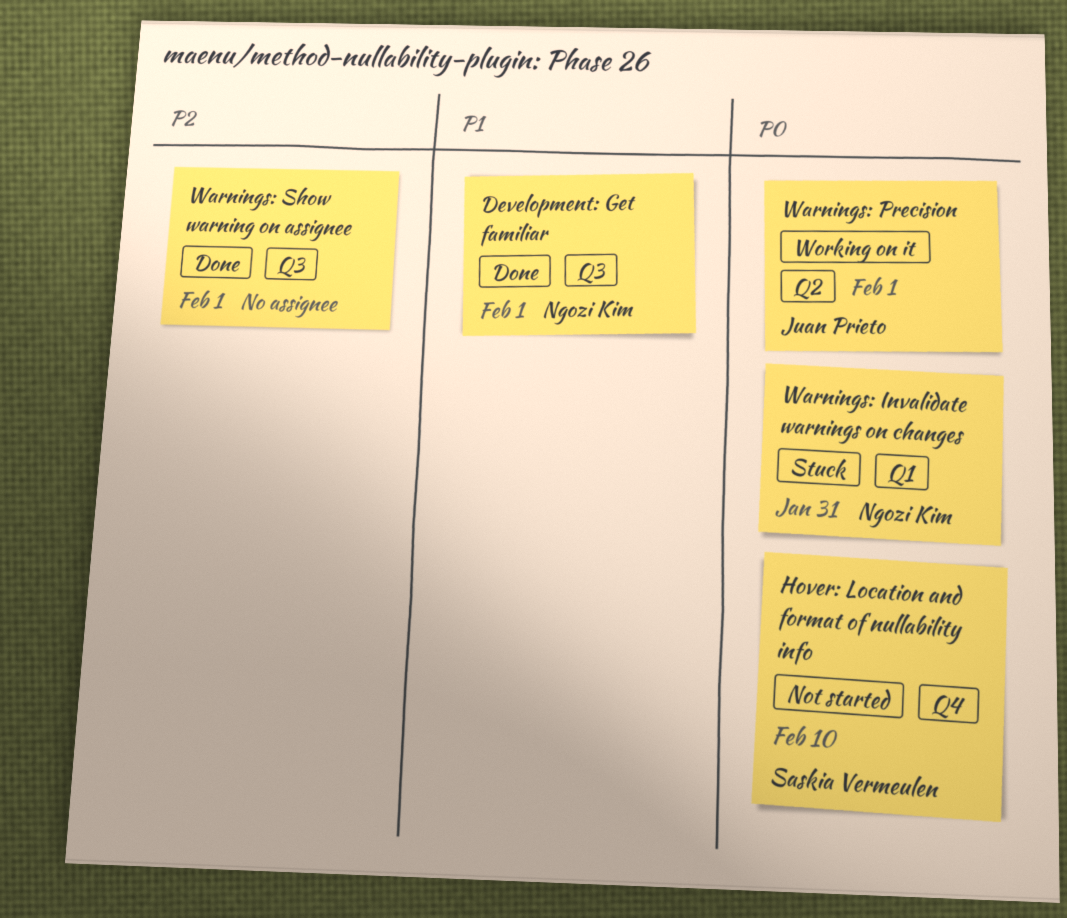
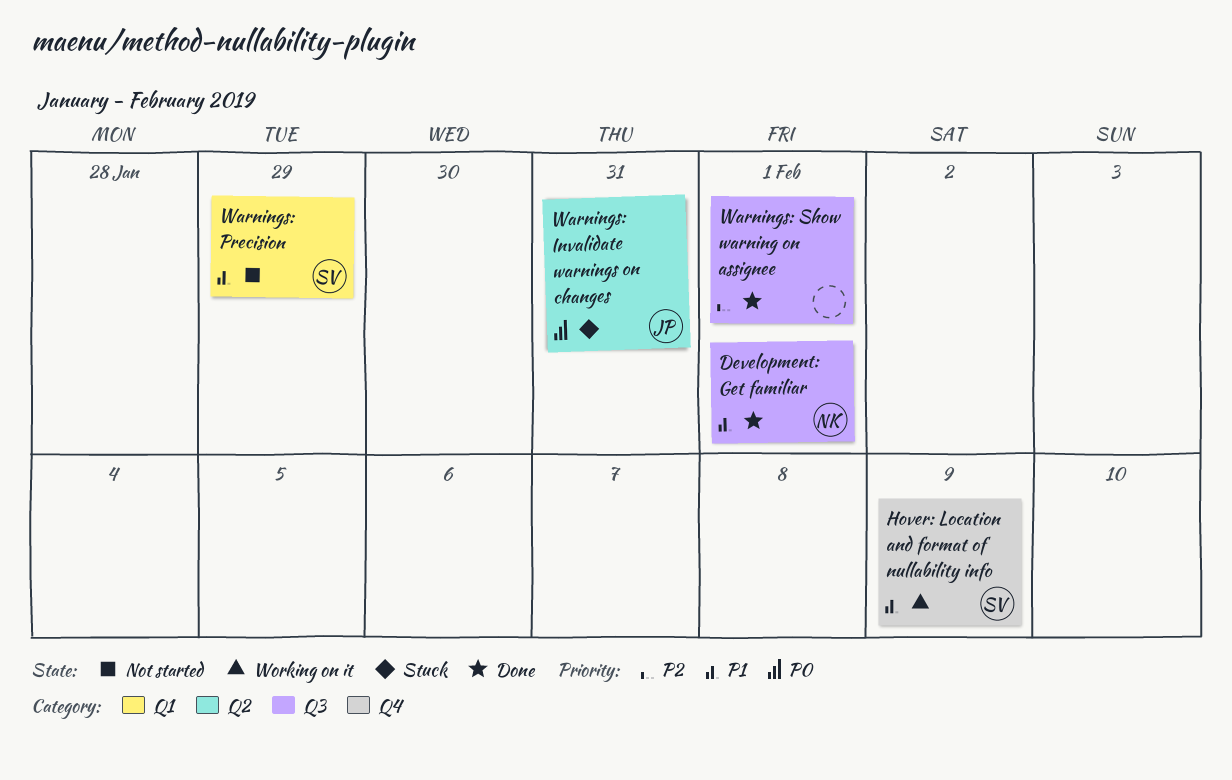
Hover: Location and format of nullability info, status: Not started -> Working on it
Hover: Location and format of nullability info, priority: P0 -> P1
Hover: Location and format of nullability info, due: Feb 10 -> Feb 9
Warnings: Invalidate warnings on changes, owner: Ngozi Kim -> Juan Prieto
Warnings: Invalidate warnings on changes, label: Q1 -> Q2
Warnings: Precision, status: Working on it -> Not started
Warnings: Precision, owner: Juan Prieto -> Saskia Vermeulen
Warnings: Precision, priority: P0 -> P1
Warnings: Precision, label: Q2 -> Q1
Warnings: Precision, due: Feb 1 -> Jan 29

